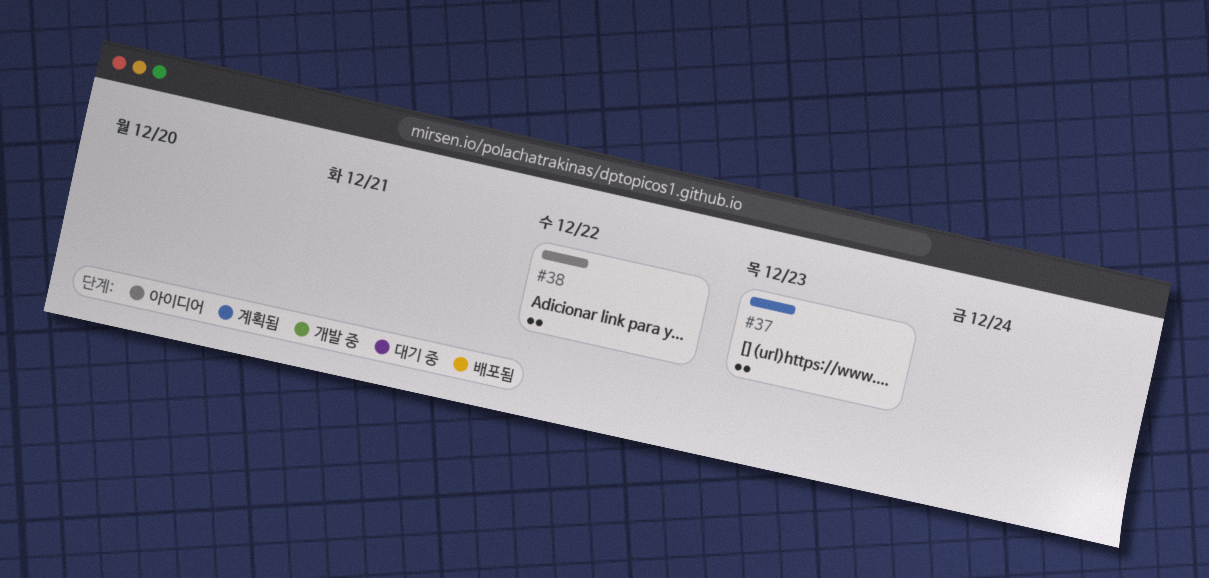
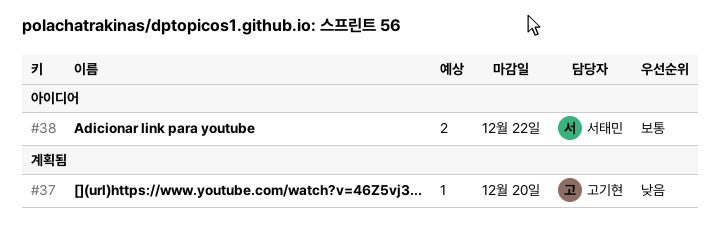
#37, estimate: 2 -> 1
#37, due: Dec 23 -> Dec 20

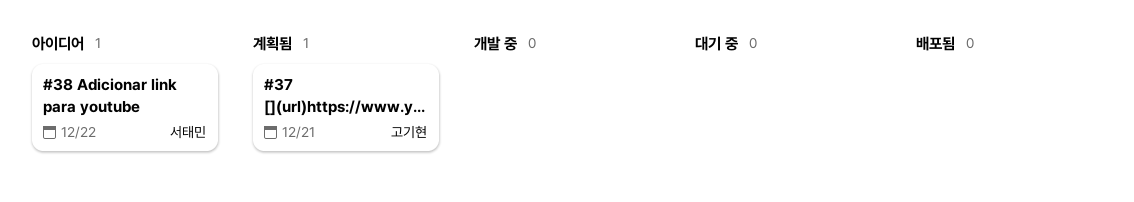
#37, due: Dec 20 -> Dec 21

